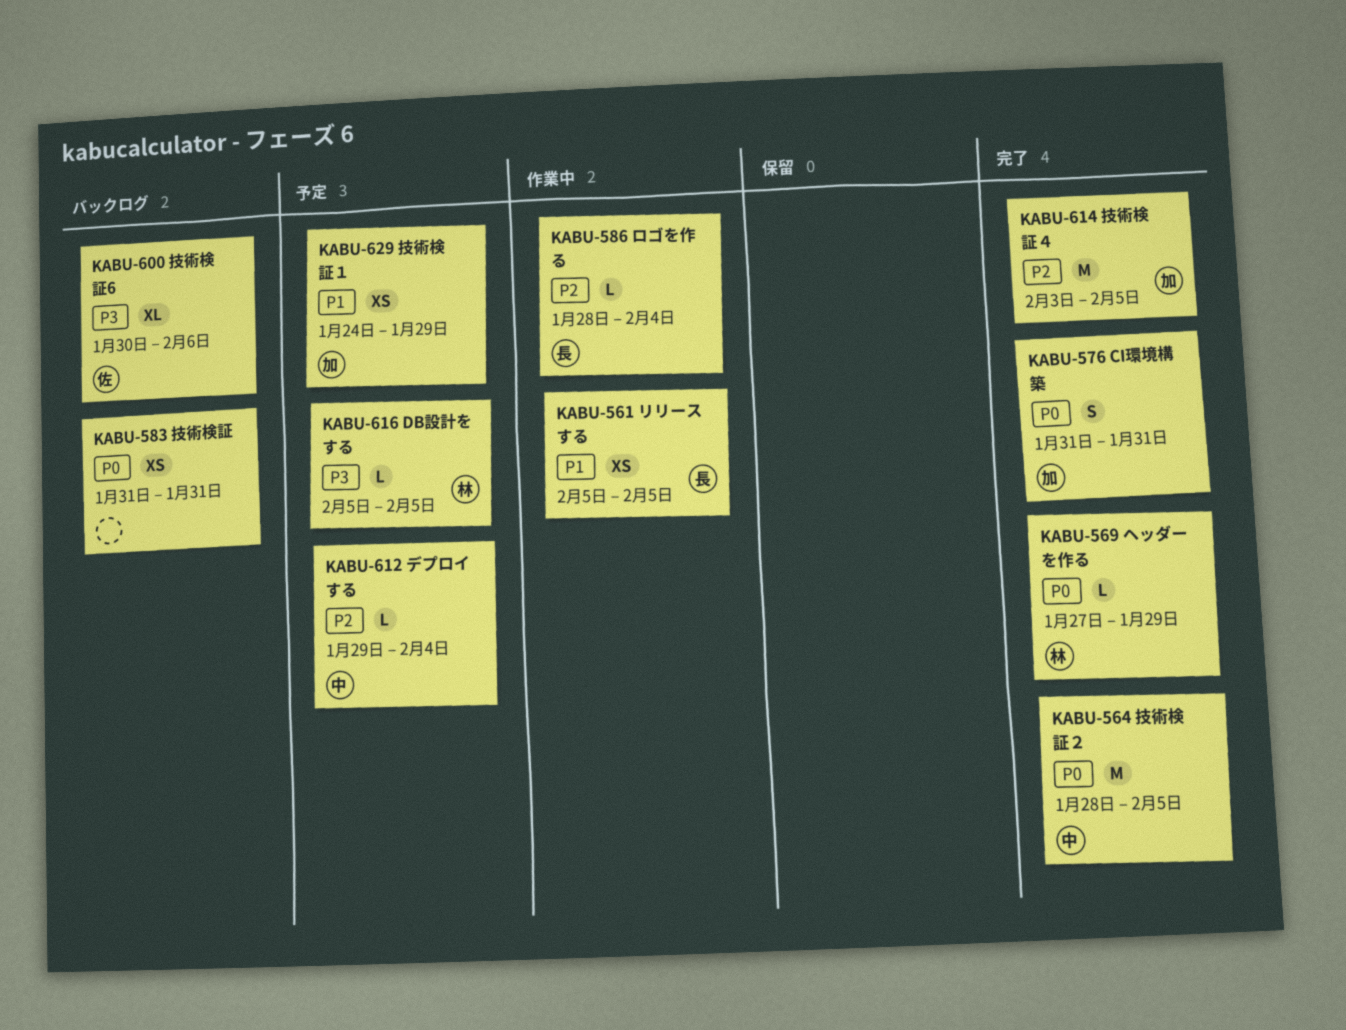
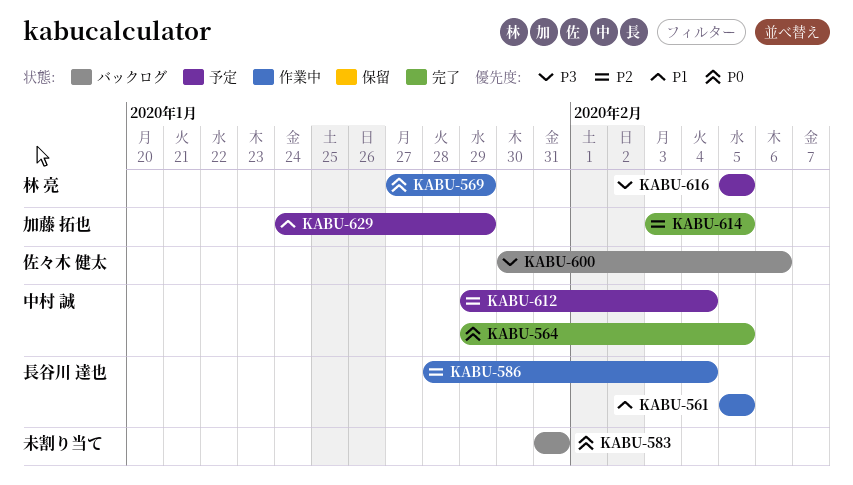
KABU-564, start: Jan 28 -> Jan 29
KABU-569, status: 完了 -> 作業中
KABU-576: present -> none

